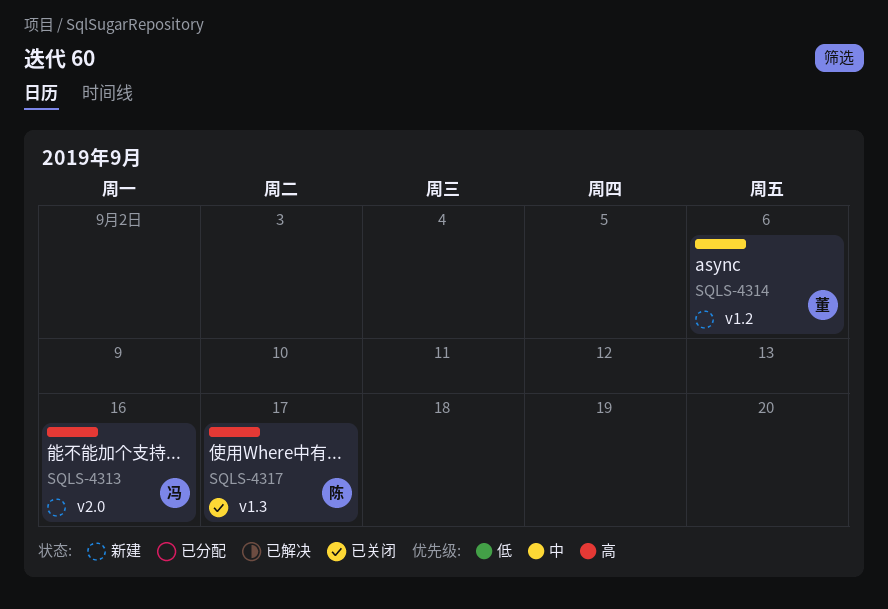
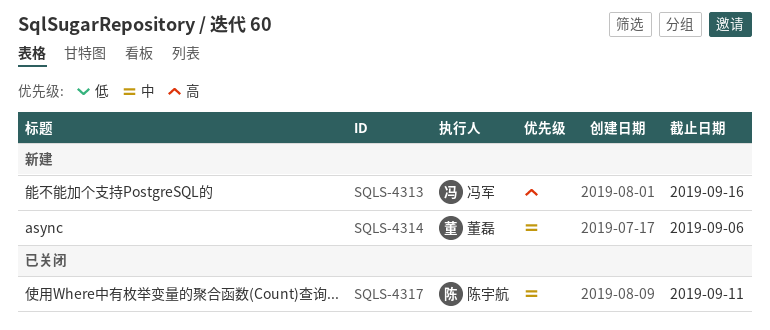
SQLS-4317, priority: 高 -> 中
SQLS-4317, due: Sep 17 -> Sep 11

